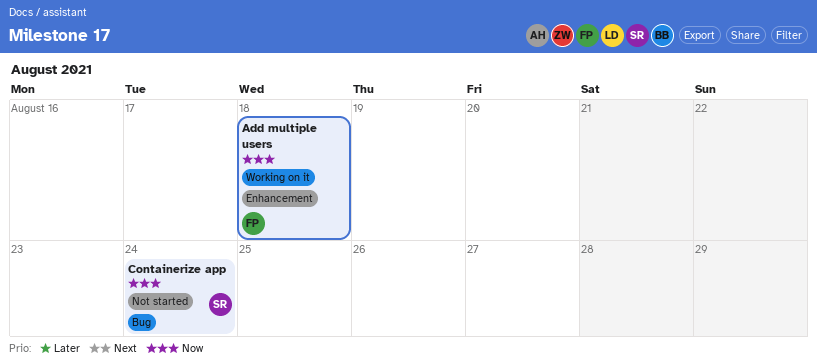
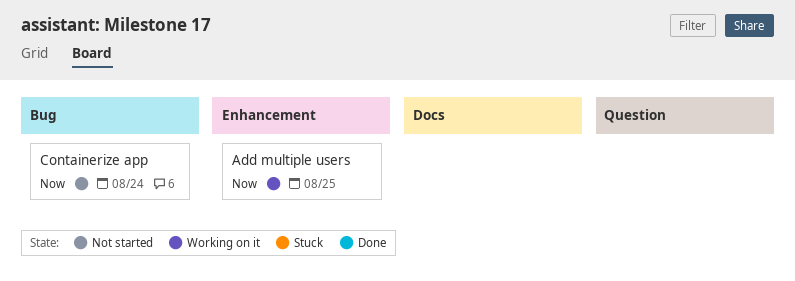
Add multiple users, due: Aug 18 -> Aug 25

